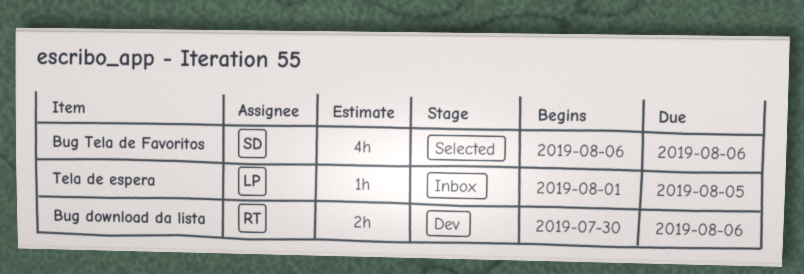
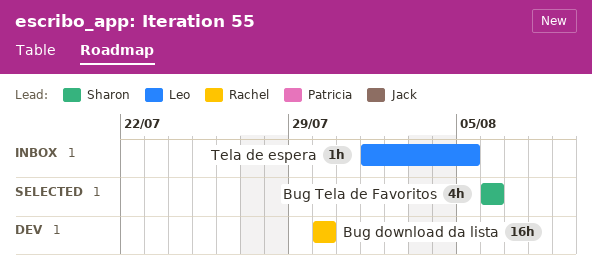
Bug download da lista, estimate: 2h -> 16h
Bug download da lista, due: Aug 6 -> Jul 30

